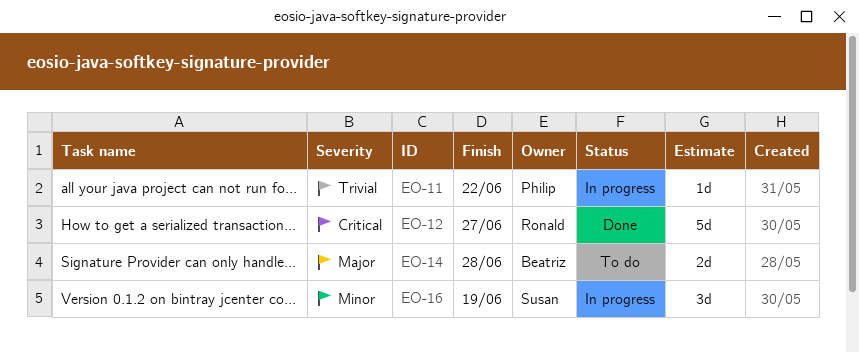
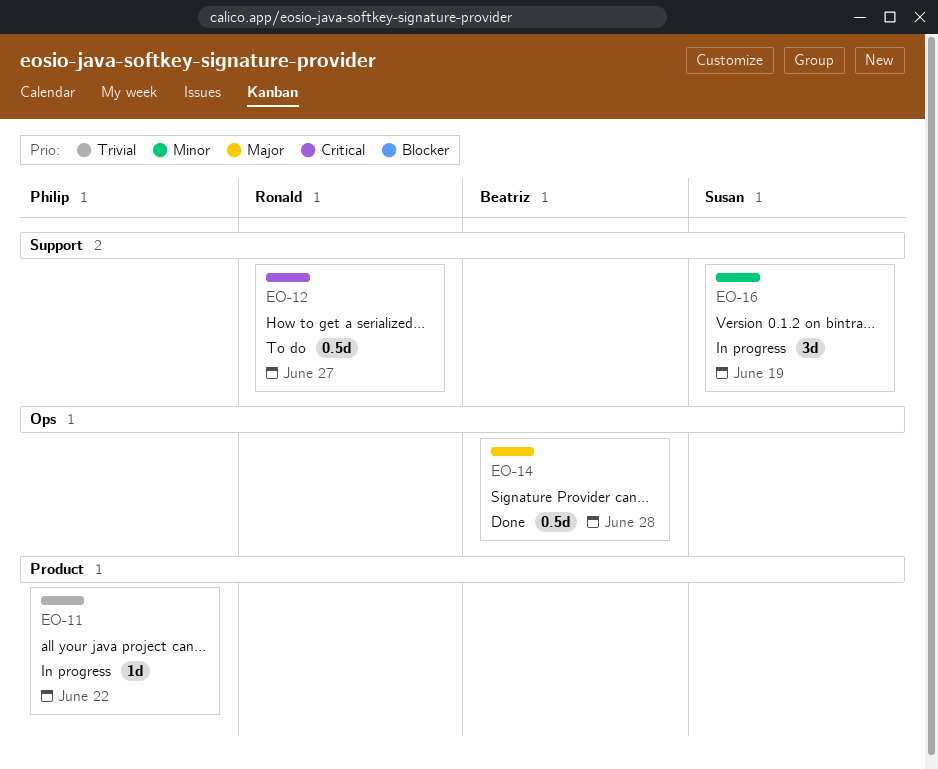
EO-12, status: Done -> To do
EO-12, estimate: 5d -> 0.5d
EO-14, status: To do -> Done
EO-14, estimate: 2d -> 0.5d

